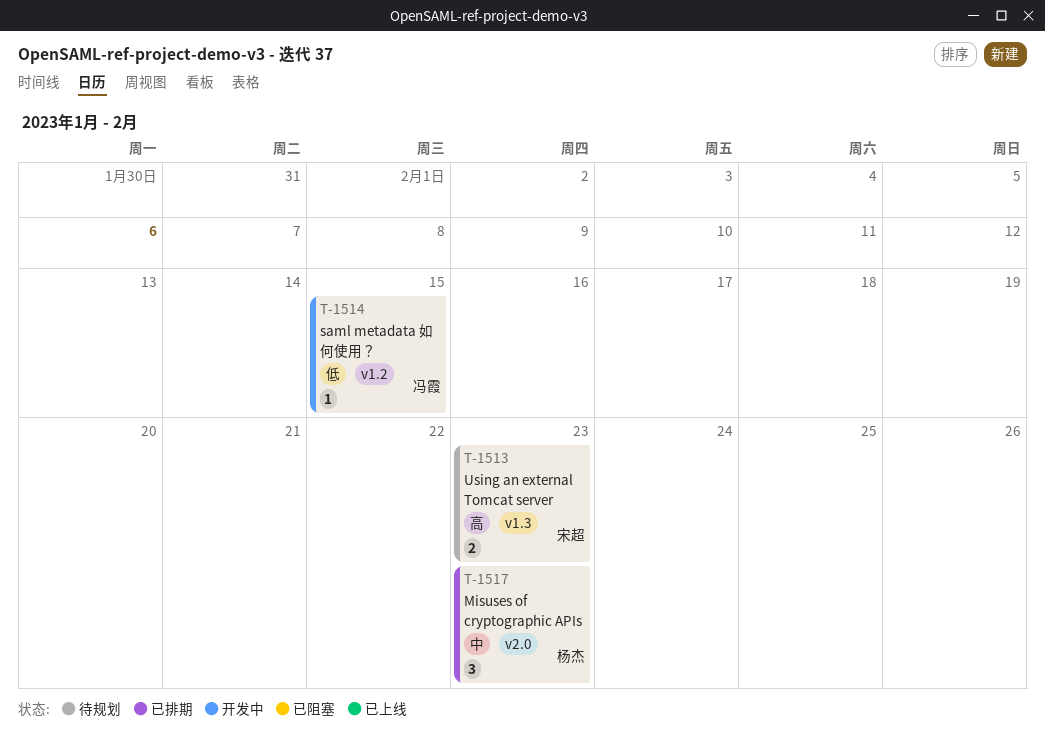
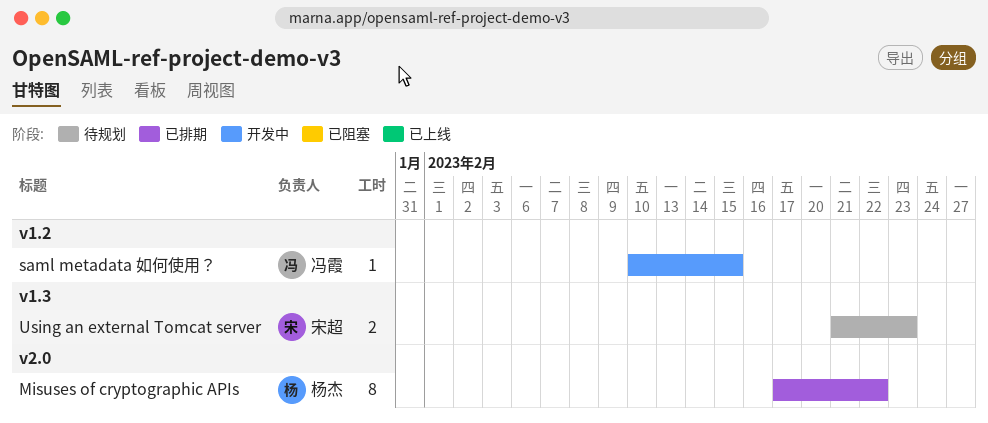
Misuses of cryptographic APIs, estimate: 3 -> 8
Misuses of cryptographic APIs, due: Feb 23 -> Feb 22

